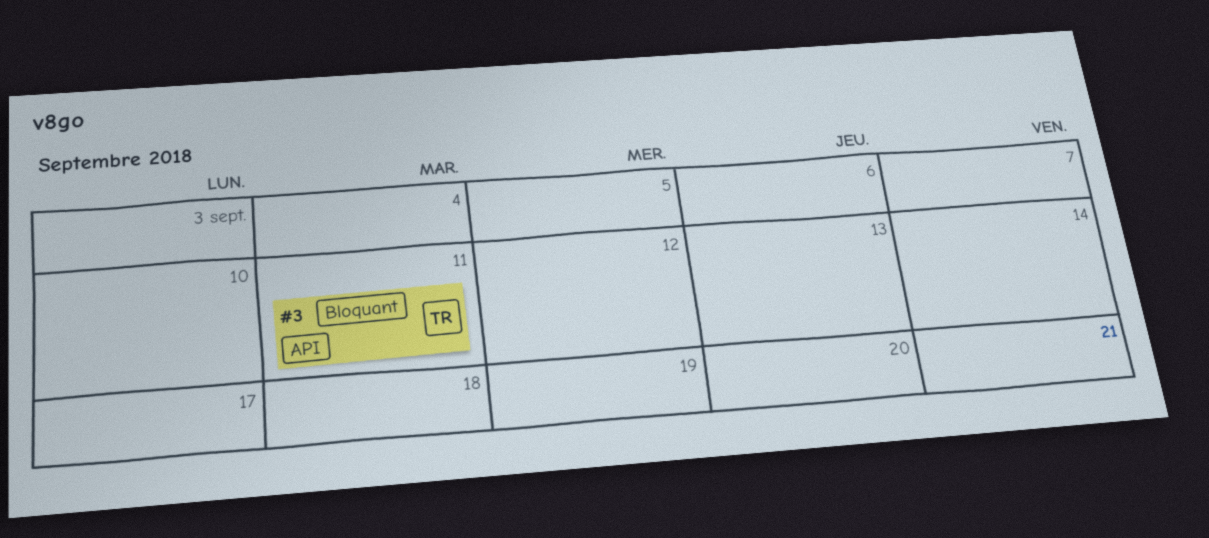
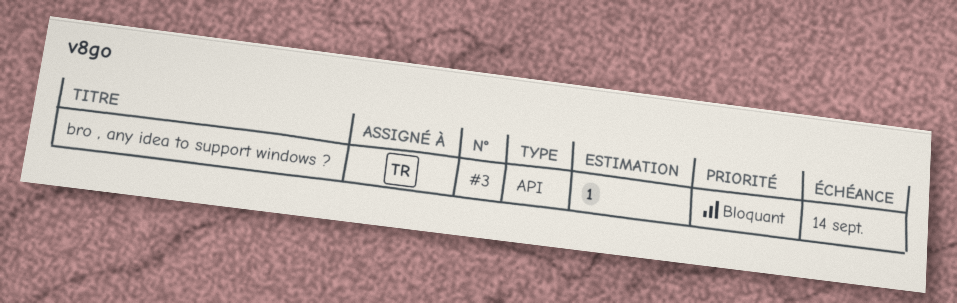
#3, due: Sep 11 -> Sep 14

